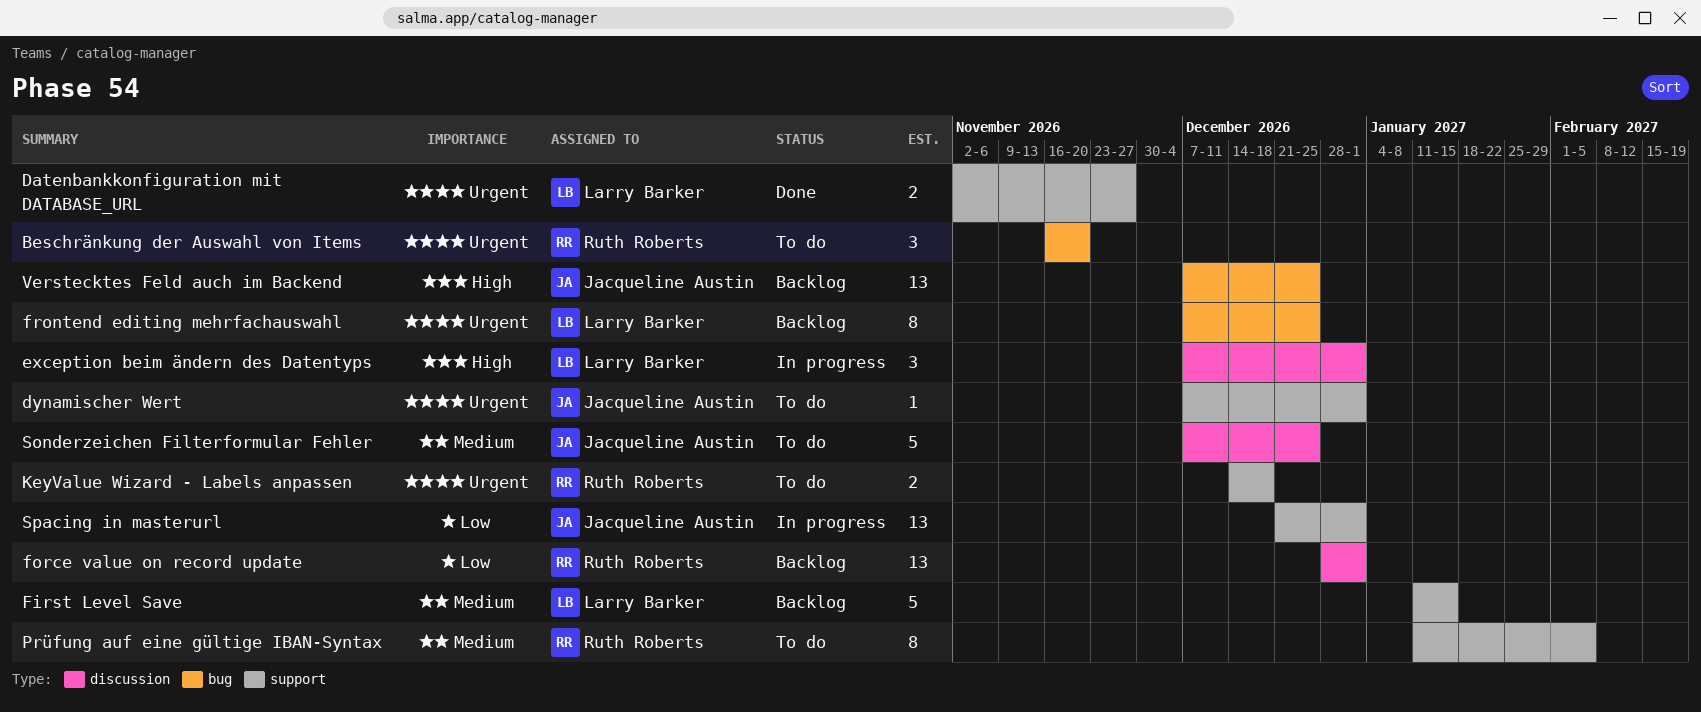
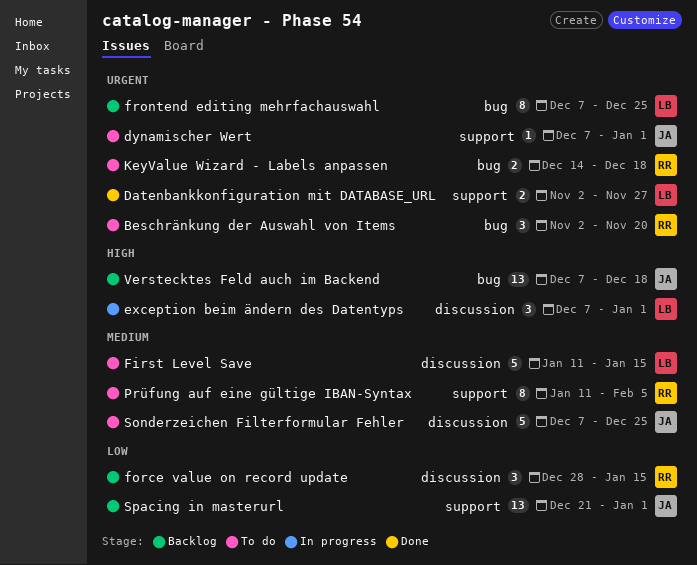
Beschränkung der Auswahl von Items, start: Nov 16 -> Nov 2
First Level Save, status: Backlog -> To do
First Level Save, label: support -> discussion
force value on record update, estimate: 13 -> 3
force value on record update, due: Jan 1 -> Jan 15
KeyValue Wizard - Labels anpassen, label: support -> bug
Spacing in masterurl, status: In progress -> Backlog
Verstecktes Feld auch im Backend, due: Dec 25 -> Dec 18

